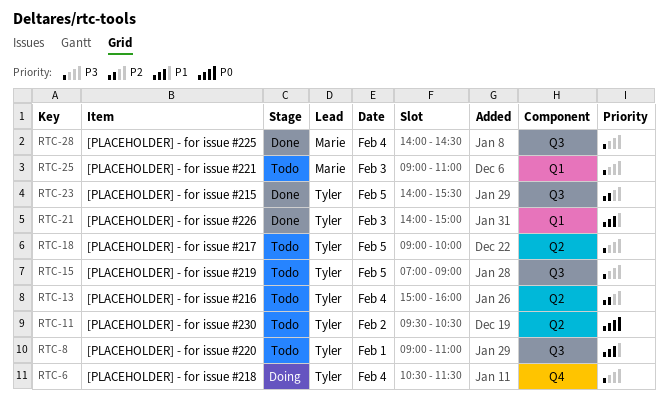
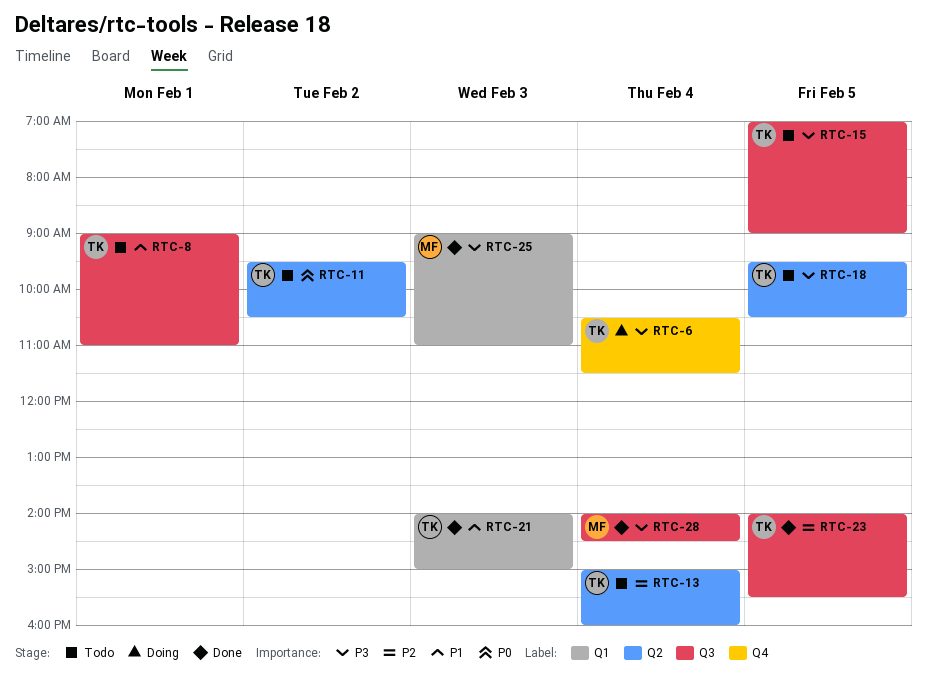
RTC-18, begins: 09:00 -> 09:30
RTC-18, ends: 10:00 -> 10:30
RTC-25, status: Todo -> Done

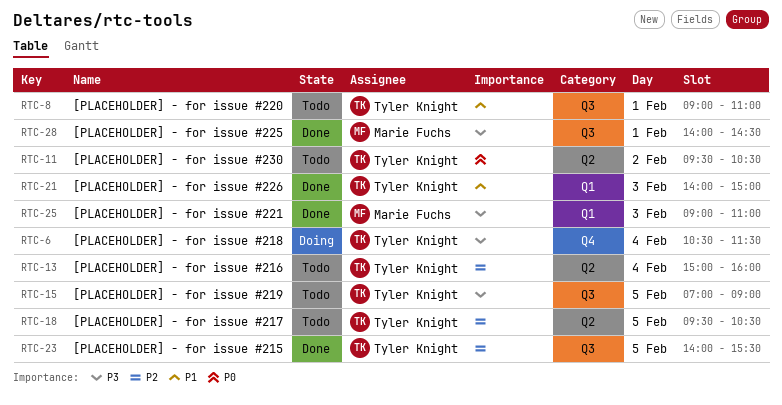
RTC-18, priority: P3 -> P2
RTC-28, day: Feb 4 -> Feb 1

